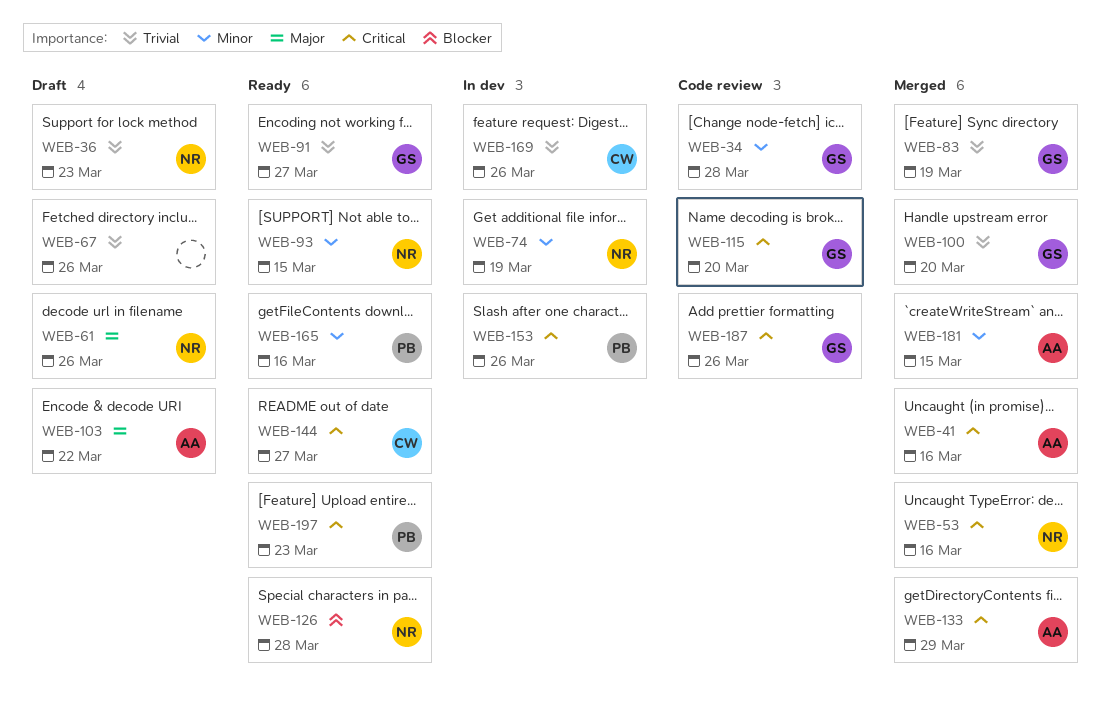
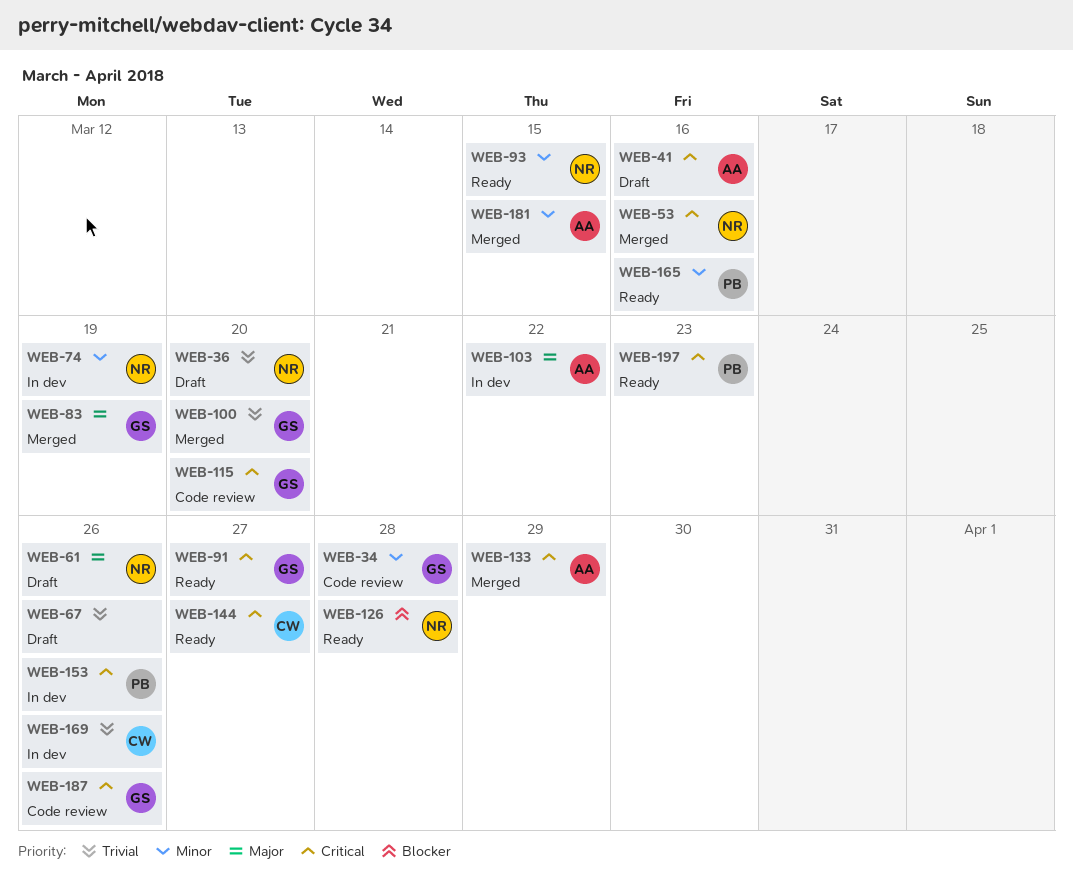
WEB-36, due: Mar 23 -> Mar 20
WEB-41, status: Merged -> Draft
WEB-83, priority: Trivial -> Major
WEB-91, priority: Trivial -> Critical
WEB-103, status: Draft -> In dev

